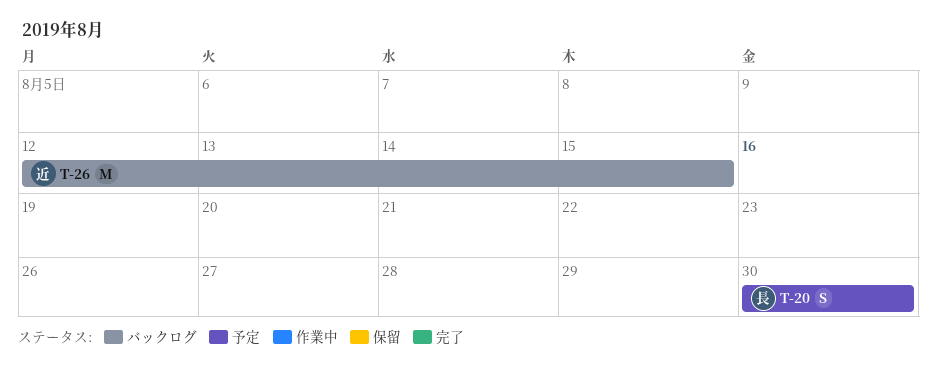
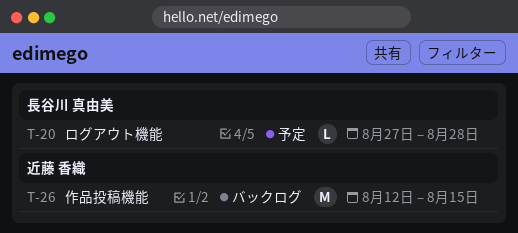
T-20, estimate: S -> L
T-20, start: Aug 30 -> Aug 27
T-20, due: Aug 30 -> Aug 28

